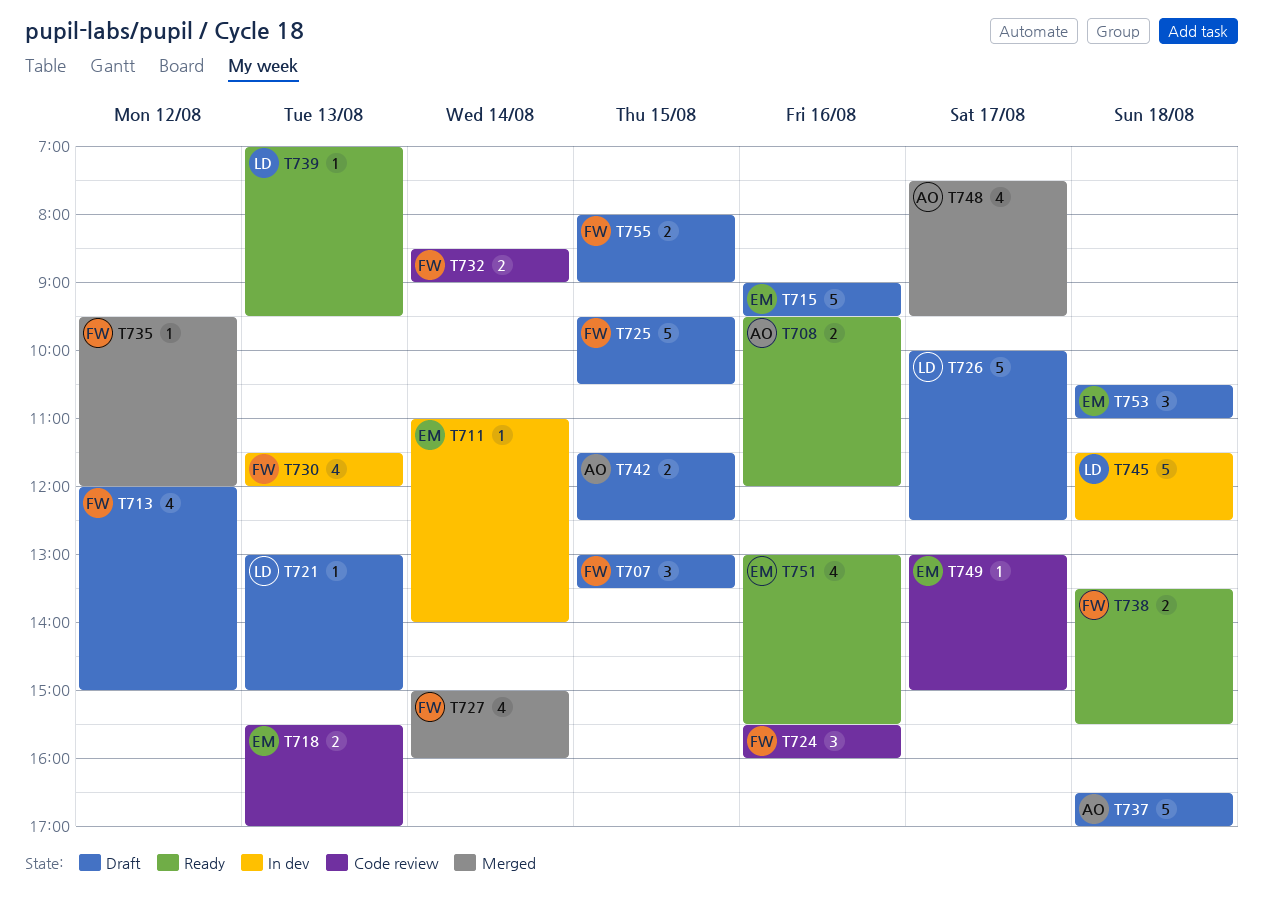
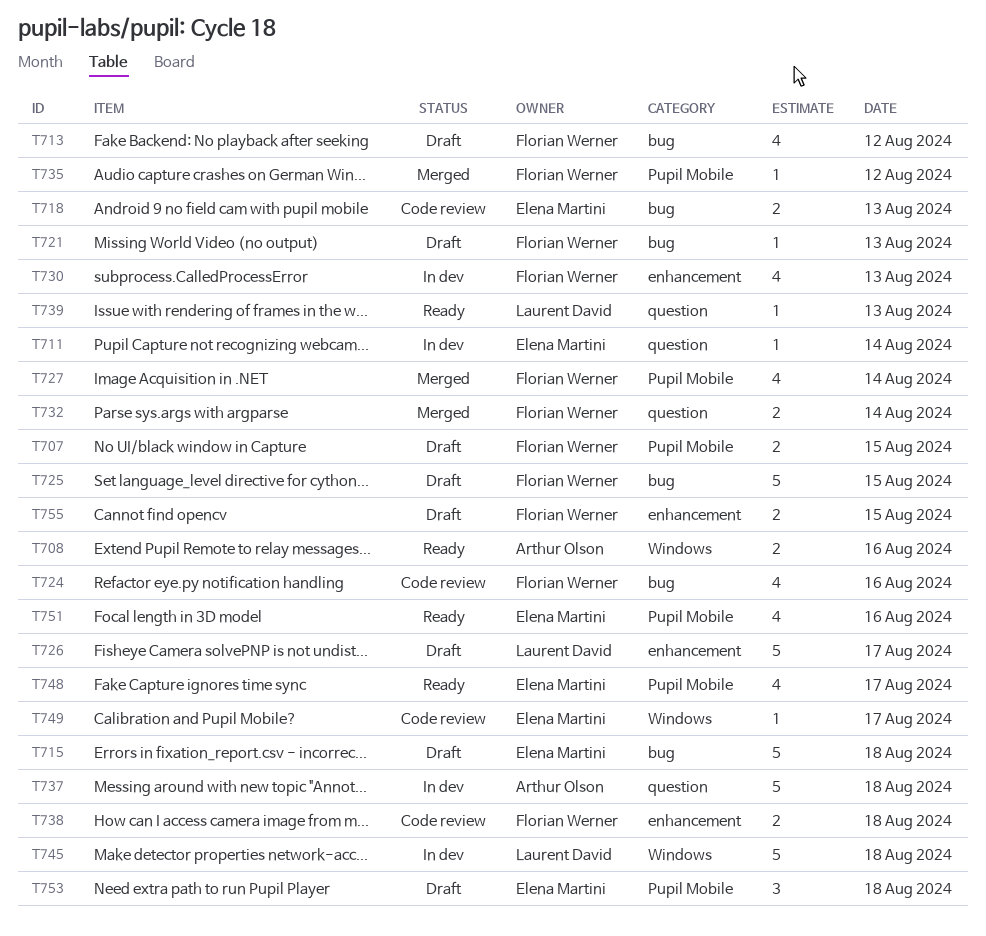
T707, estimate: 3 -> 2
T715, day: Aug 16 -> Aug 18
T721, owner: Laurent David -> Florian Werner
T724, estimate: 3 -> 4
T732, status: Code review -> Merged
T737, status: Draft -> In dev
T738, status: Ready -> Code review
T742: present -> none
T748, status: Merged -> Ready
T748, owner: Arthur Olson -> Elena Martini

